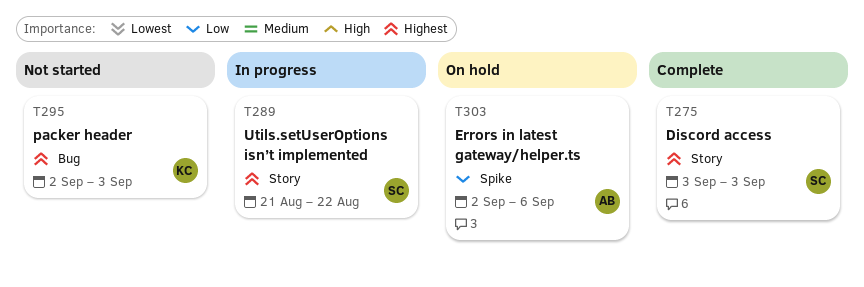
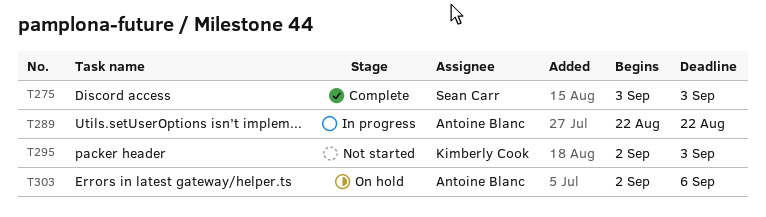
T289, owner: Sean Carr -> Antoine Blanc
T289, start: Aug 21 -> Aug 22

